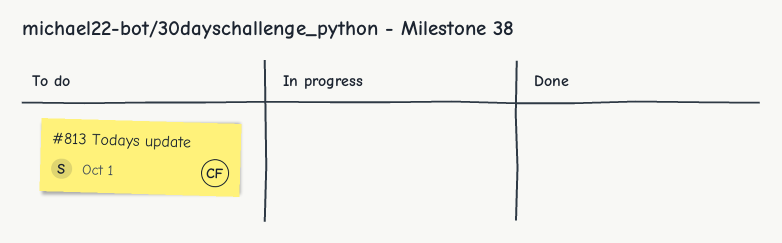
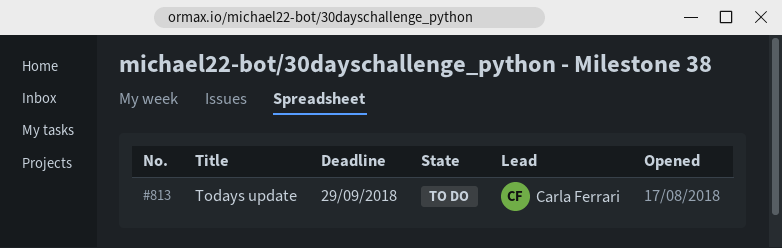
#813, due: Oct 1 -> Sep 29

